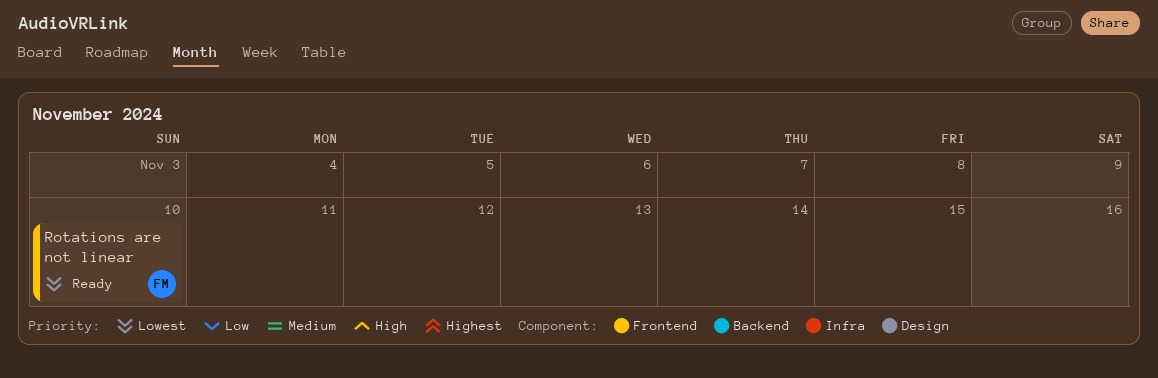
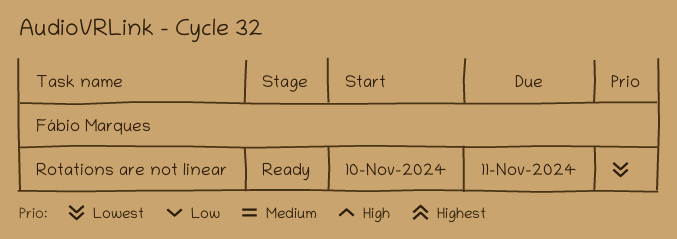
Rotations are not linear, due: Nov 10 -> Nov 11

